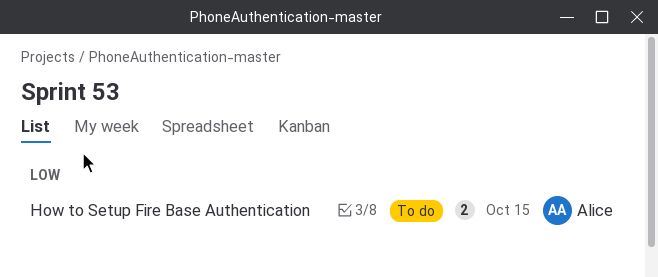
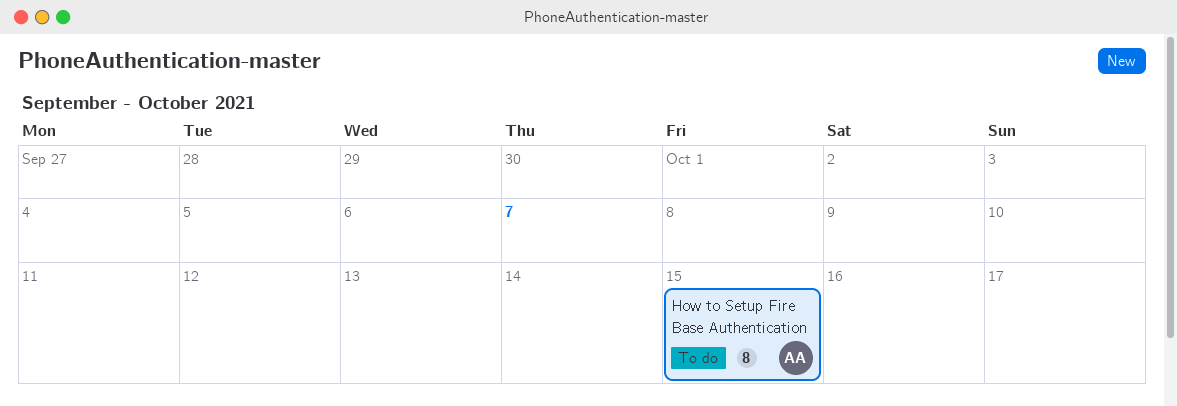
How to Setup Fire Base Authentication, estimate: 2 -> 8

